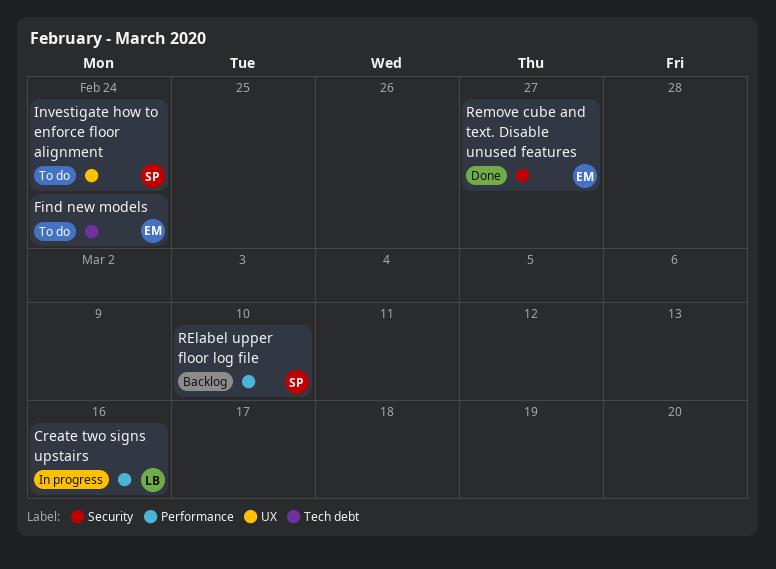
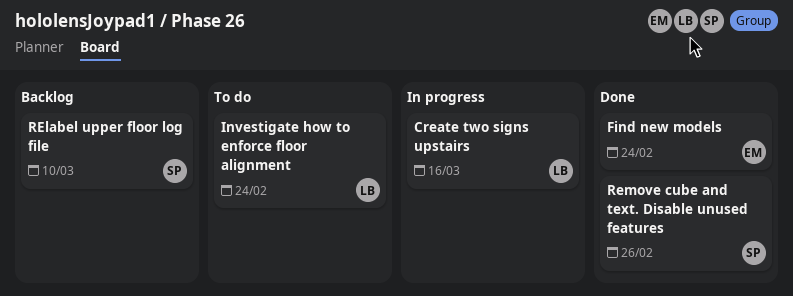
Find new models, status: To do -> Done
Investigate how to enforce floor alignment, owner: SP -> LB
Remove cube and text. Disable unused features, owner: EM -> SP
Remove cube and text. Disable unused features, due: Feb 27 -> Feb 26

